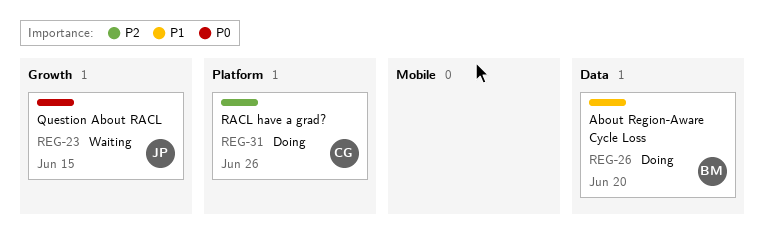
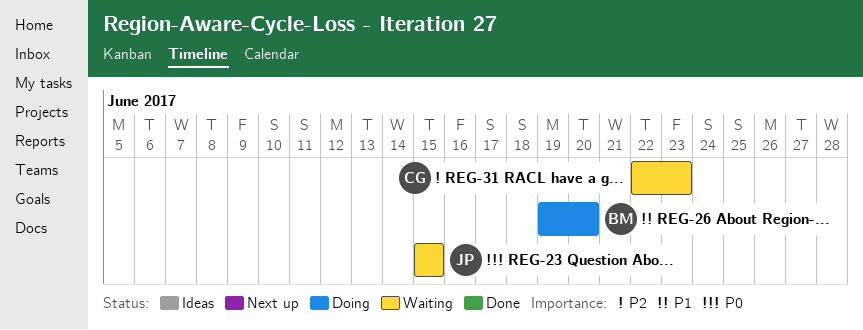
REG-31, status: Doing -> Waiting
REG-31, due: Jun 26 -> Jun 23

